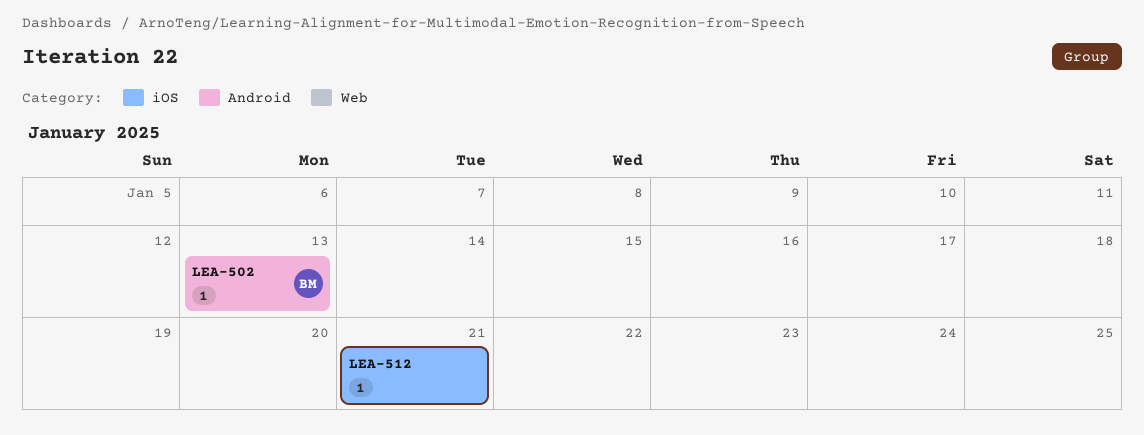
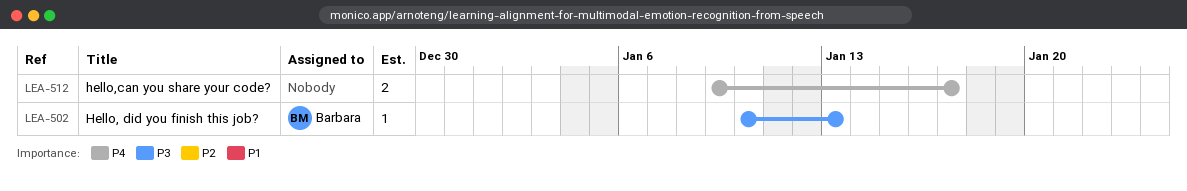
LEA-512, estimate: 1 -> 2
LEA-512, due: Jan 21 -> Jan 17

